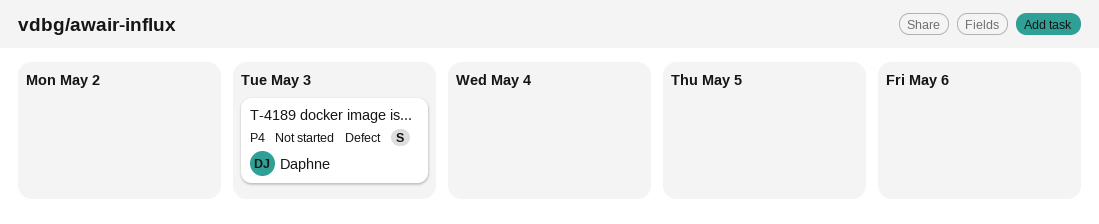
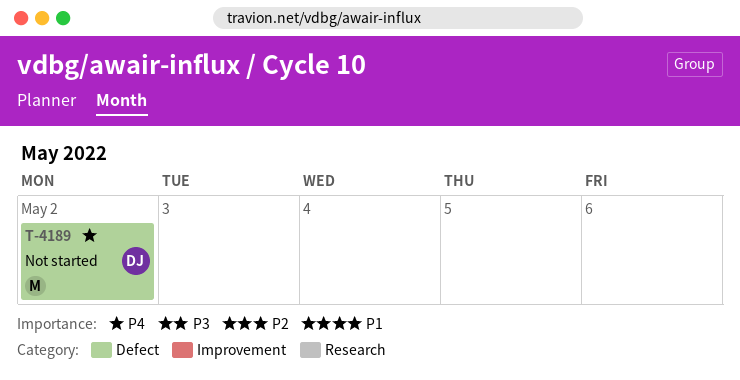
T-4189, estimate: S -> M
T-4189, due: May 3 -> May 2

